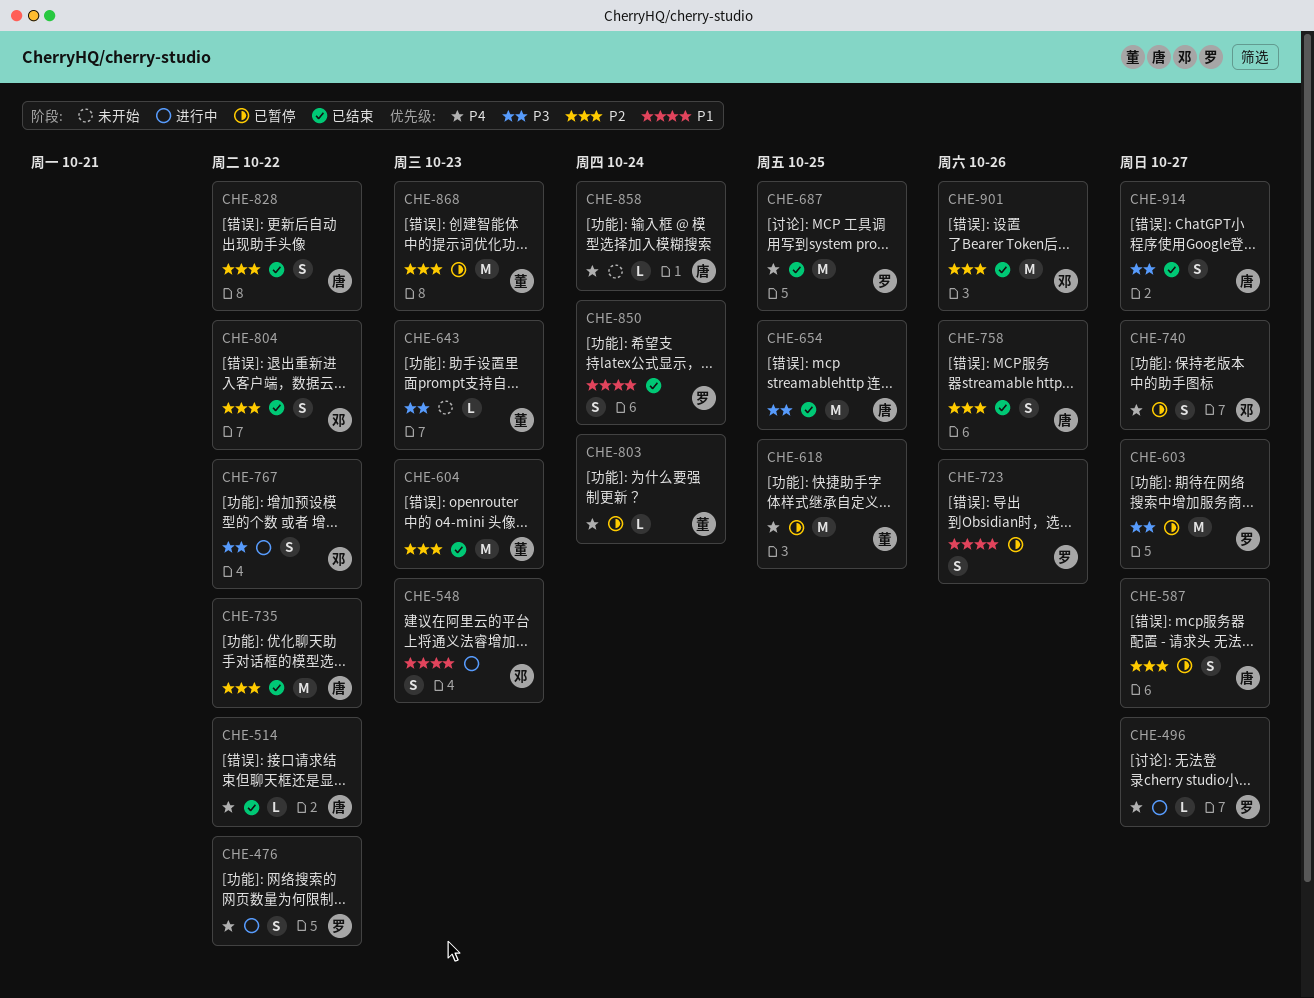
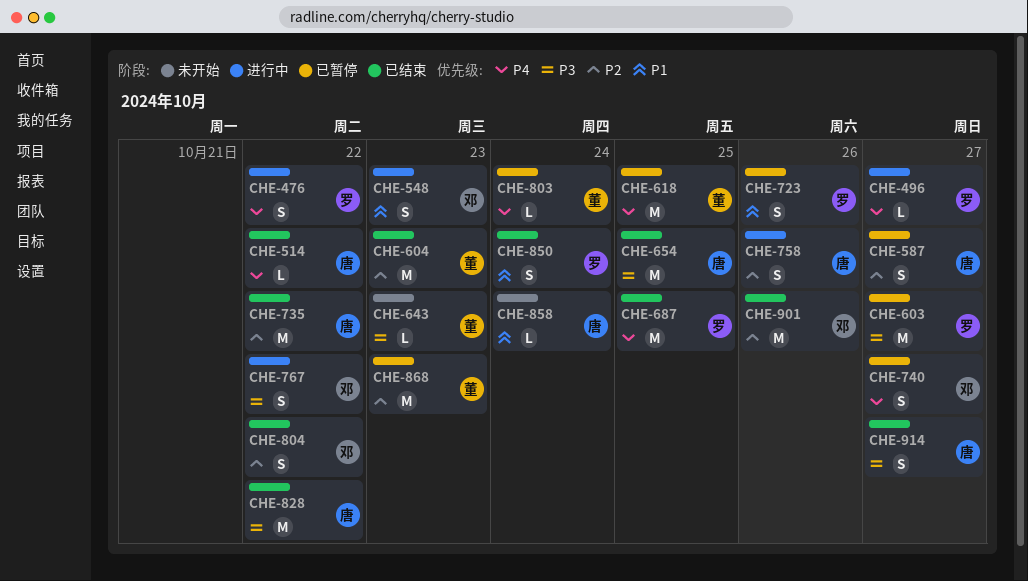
CHE-758, status: 已结束 -> 进行中
CHE-828, priority: P2 -> P3
CHE-828, estimate: S -> M
CHE-858, priority: P4 -> P1

